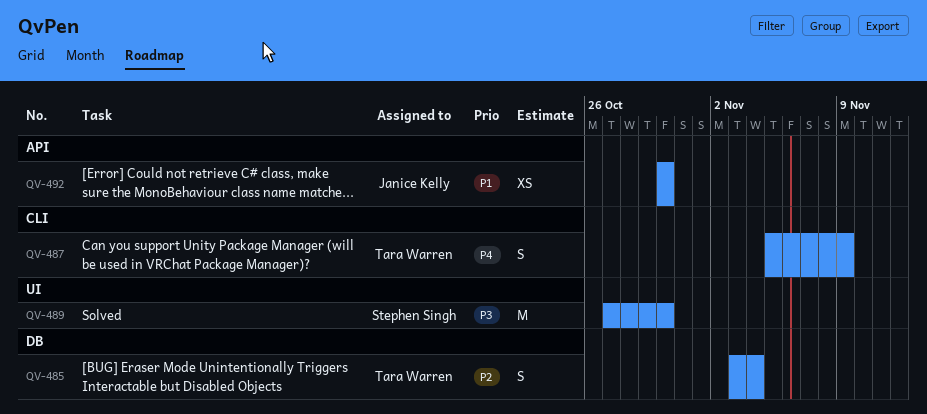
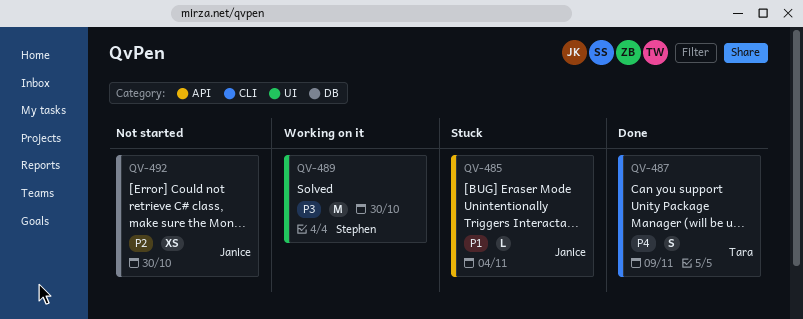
QV-485, owner: Tara Warren -> Janice Kelly
QV-485, priority: P2 -> P1
QV-485, label: DB -> API
QV-485, estimate: S -> L
QV-492, priority: P1 -> P2
QV-492, label: API -> DB

